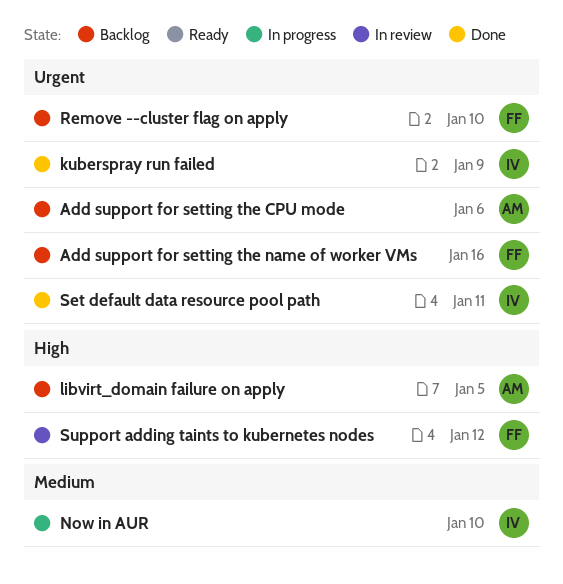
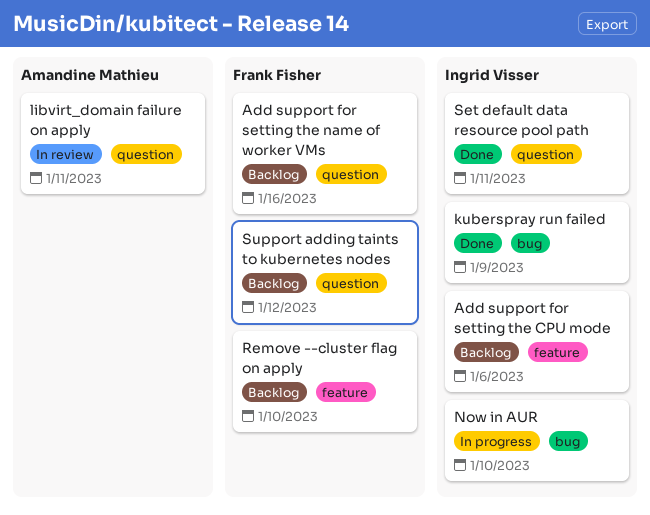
Add support for setting the CPU mode, owner: Amandine Mathieu -> Ingrid Visser
libvirt_domain failure on apply, status: Backlog -> In review
libvirt_domain failure on apply, due: Jan 5 -> Jan 11
Support adding taints to kubernetes nodes, status: In review -> Backlog

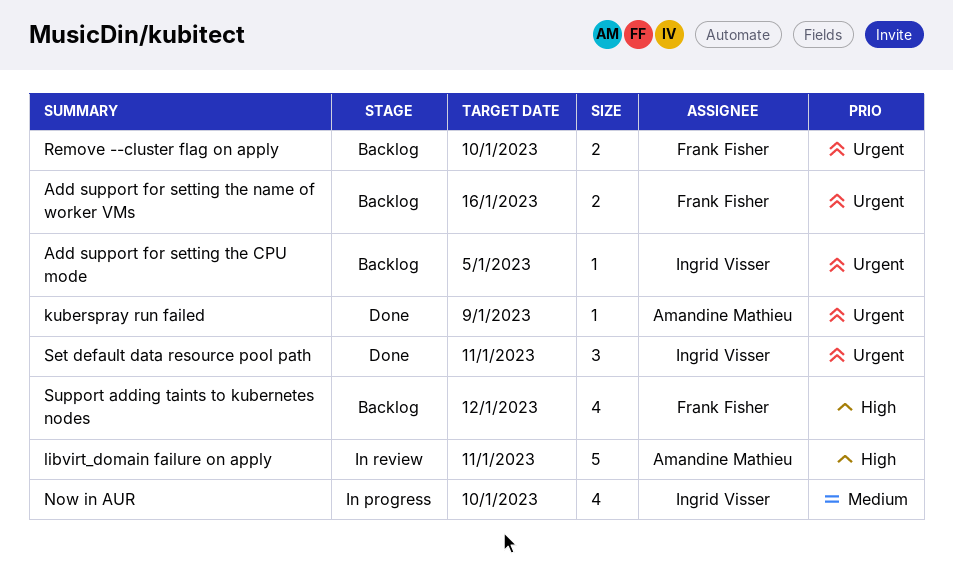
Add support for setting the CPU mode, due: Jan 6 -> Jan 5
kuberspray run failed, owner: Ingrid Visser -> Amandine Mathieu

